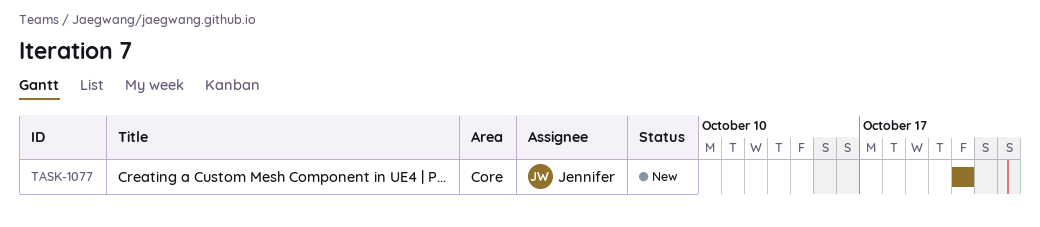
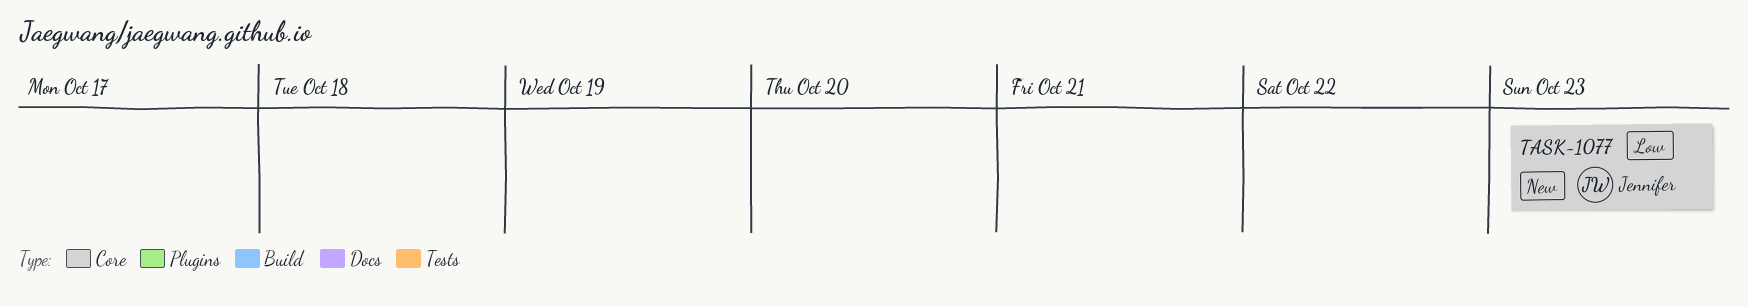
TASK-1077, due: Oct 21 -> Oct 23

